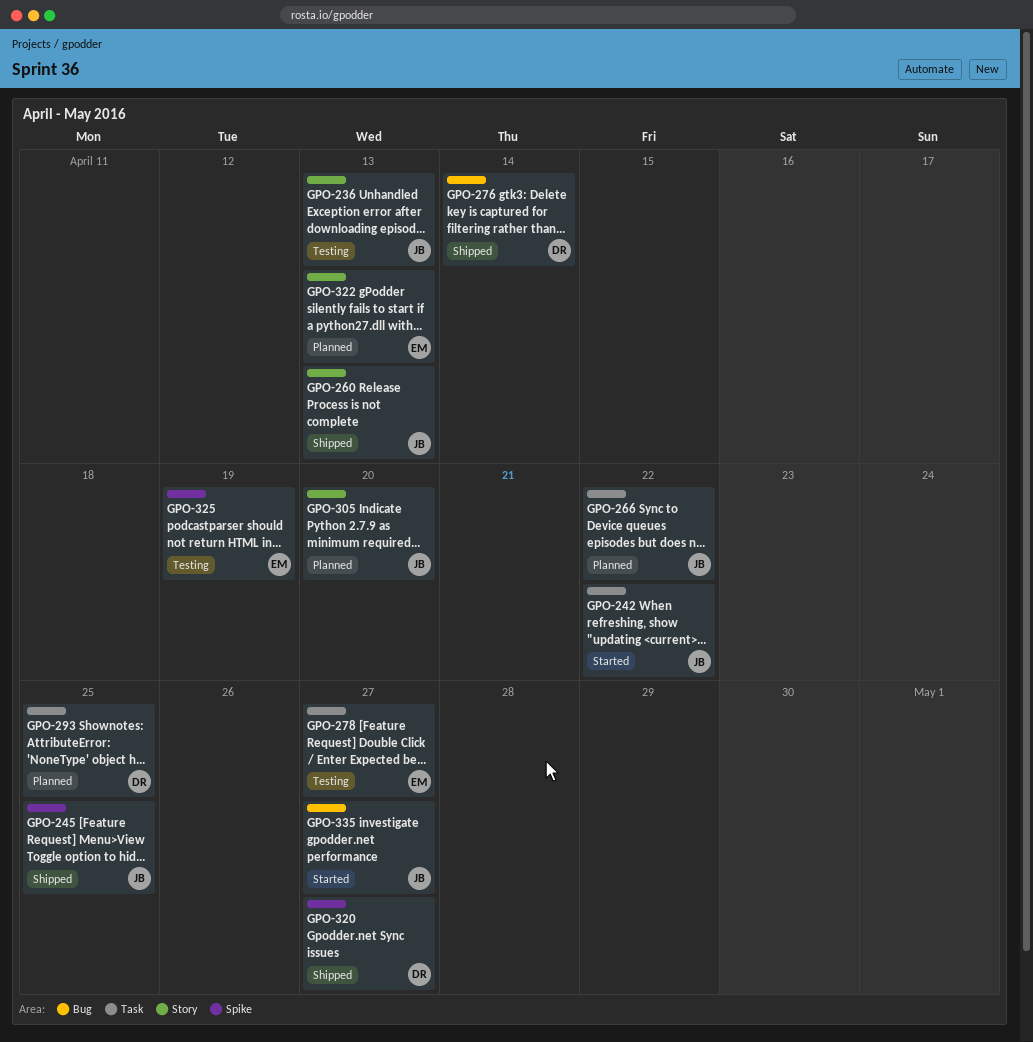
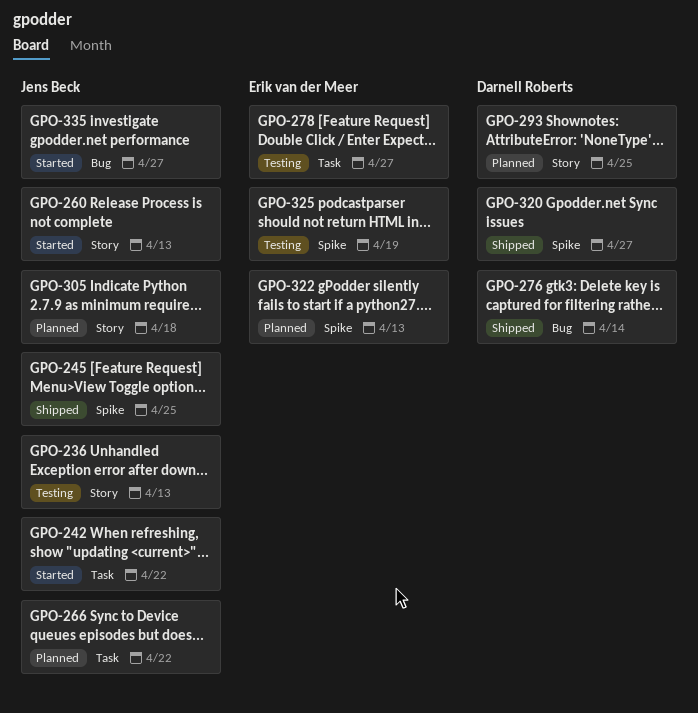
GPO-260, status: Shipped -> Started
GPO-293, label: Task -> Story
GPO-305, due: Apr 20 -> Apr 18
GPO-322, label: Story -> Spike

